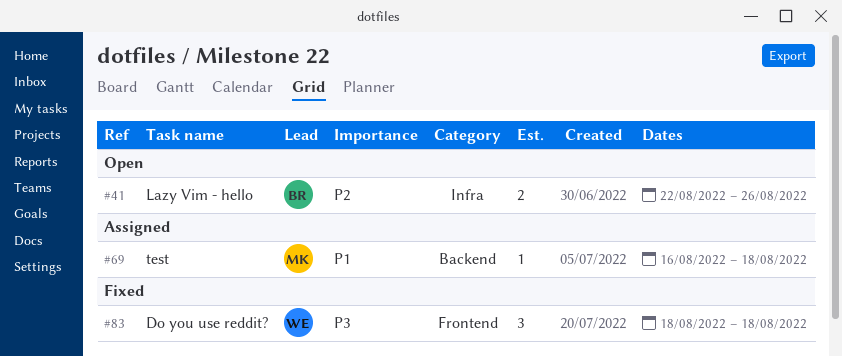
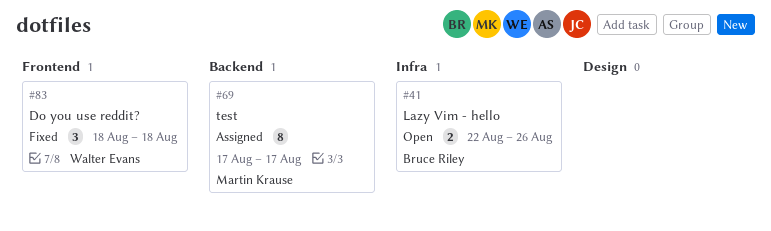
#69, estimate: 1 -> 8
#69, start: Aug 16 -> Aug 17
#69, due: Aug 18 -> Aug 17

